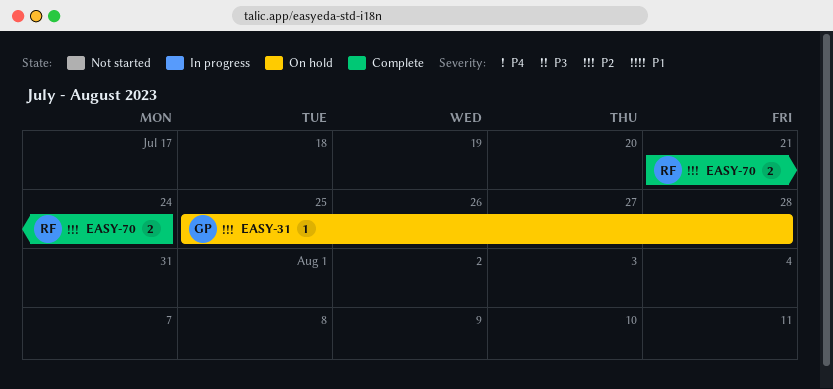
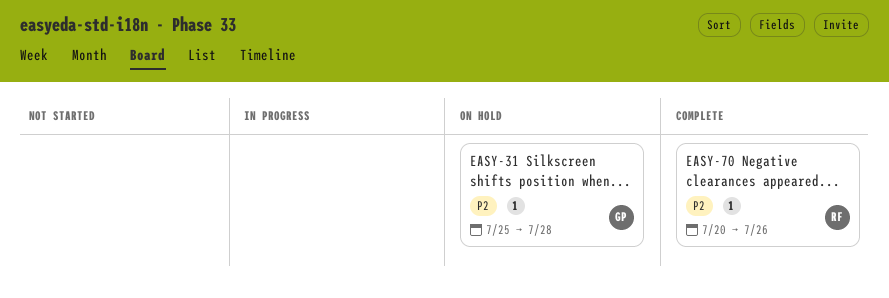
EASY-70, estimate: 2 -> 1
EASY-70, start: Jul 21 -> Jul 20
EASY-70, due: Jul 24 -> Jul 26

